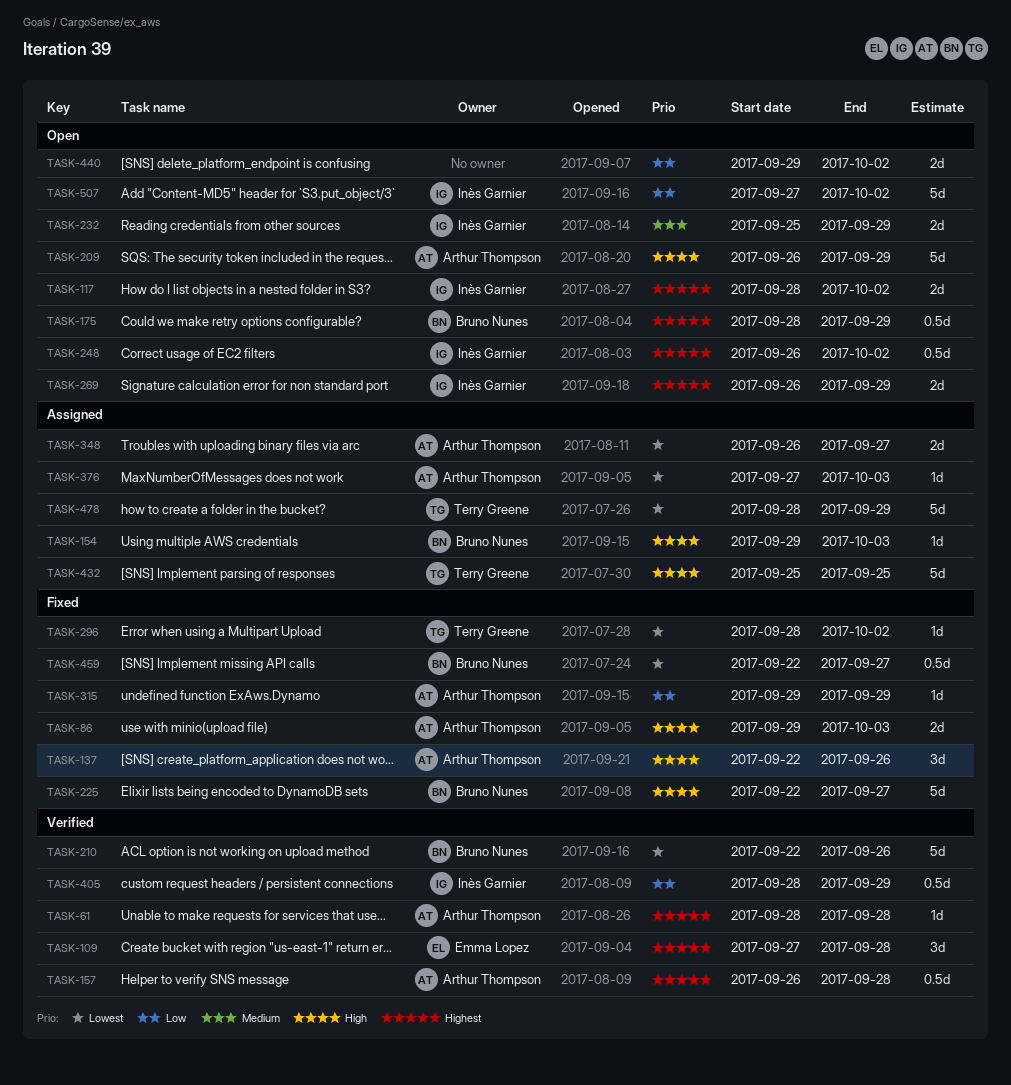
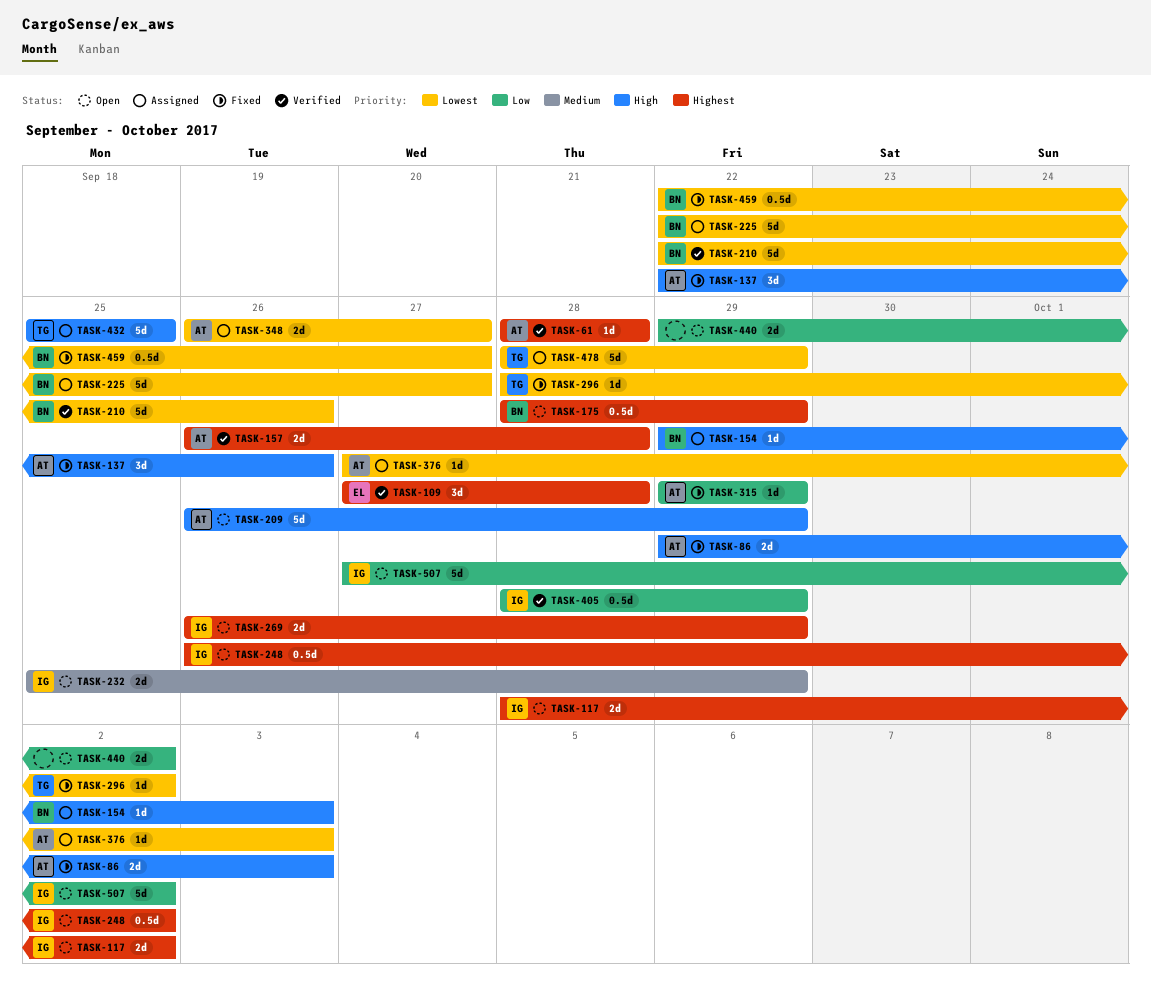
TASK-157, estimate: 0.5d -> 2d
TASK-225, status: Fixed -> Assigned
TASK-225, priority: High -> Lowest

